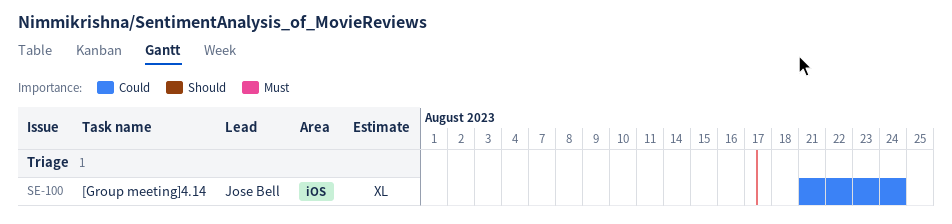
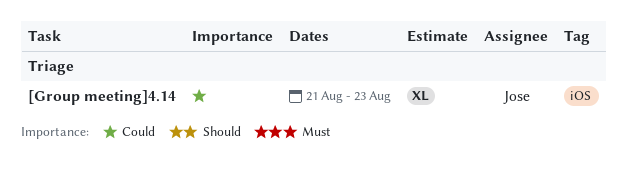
[Group meeting]4.14, due: Aug 24 -> Aug 23

